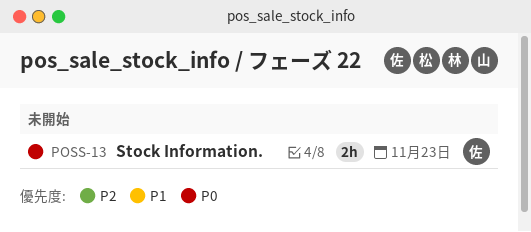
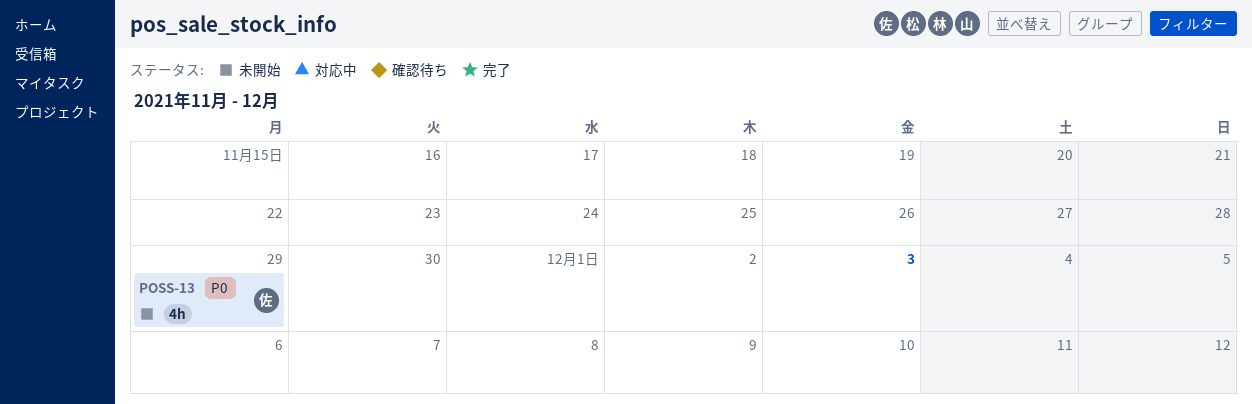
POSS-13, estimate: 2h -> 4h
POSS-13, due: Nov 23 -> Nov 29

